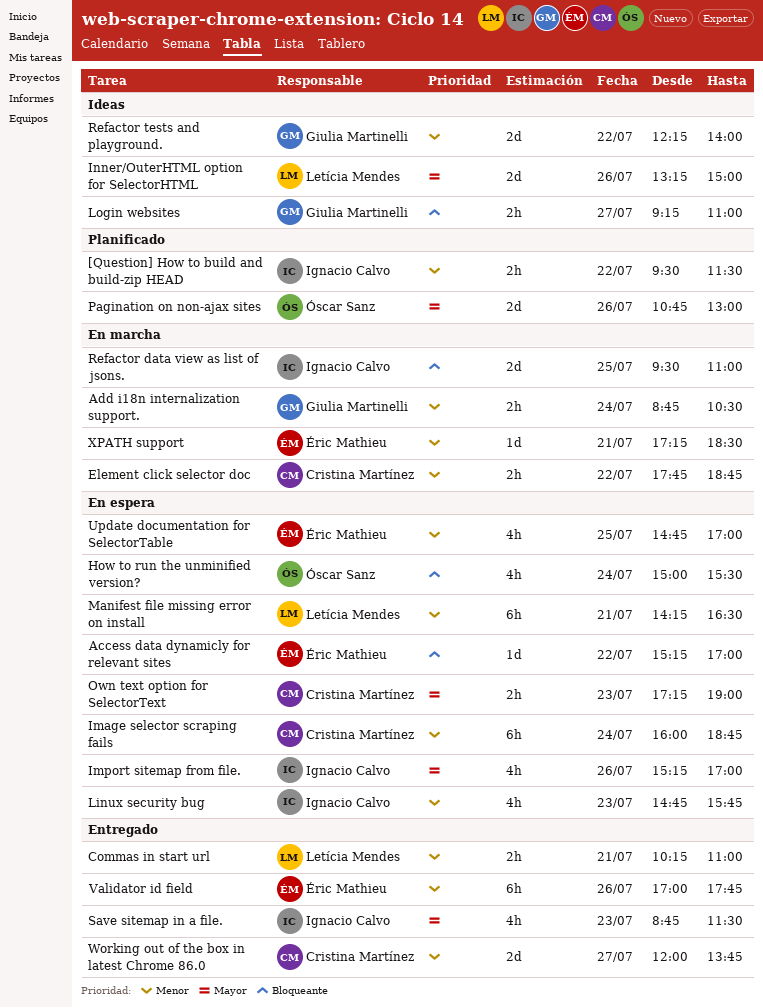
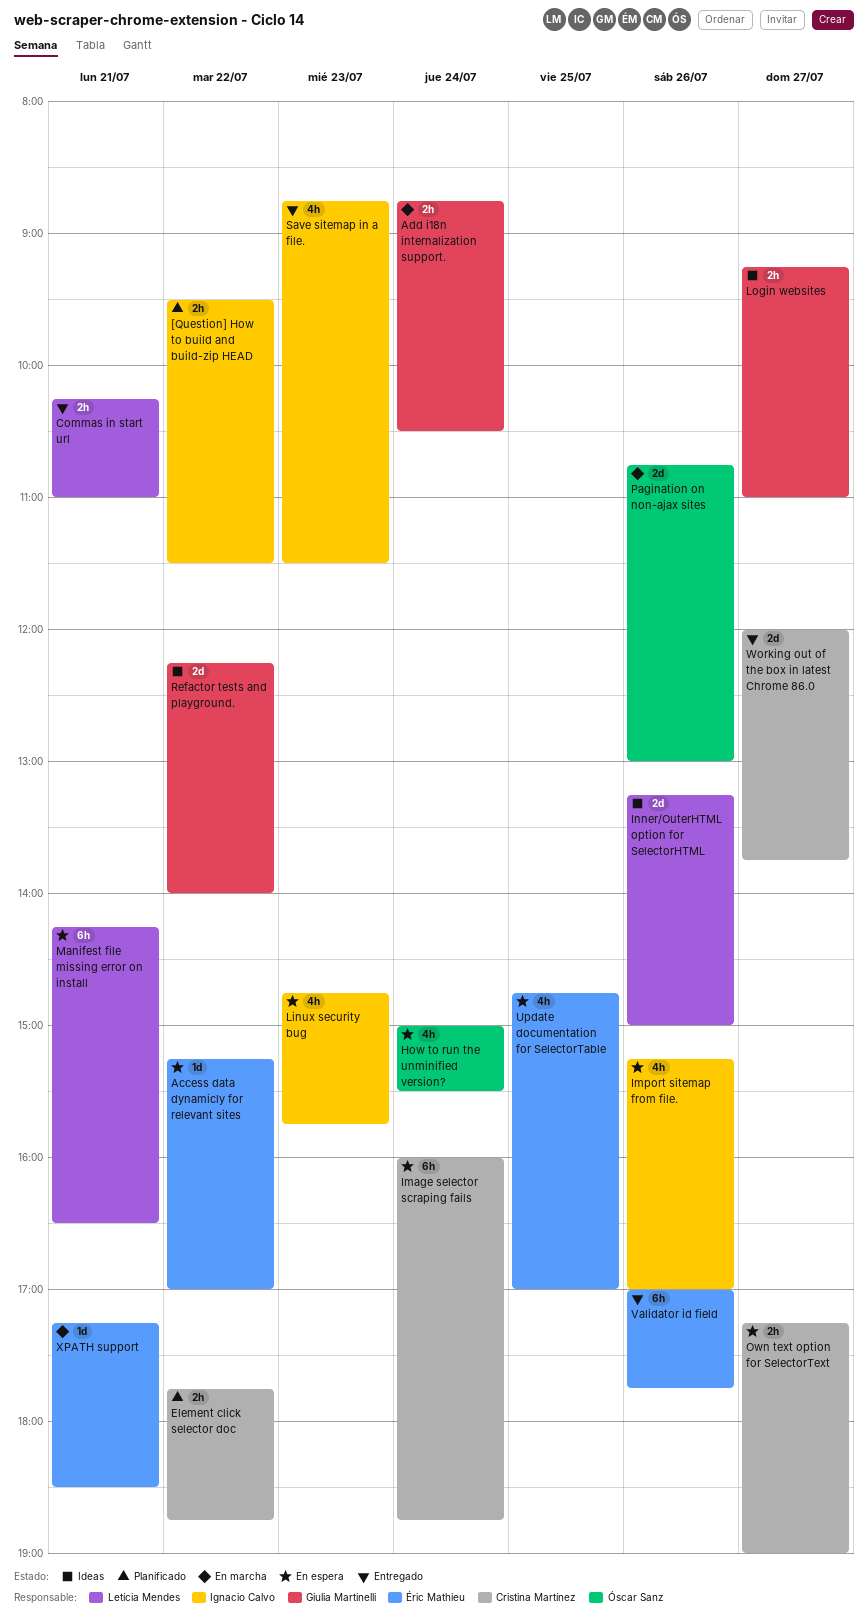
Element click selector doc, status: En marcha -> Planificado
Own text option for SelectorText, day: Jul 23 -> Jul 27
Pagination on non-ajax sites, status: Planificado -> En marcha
Refactor data view as list of jsons.: present -> none

